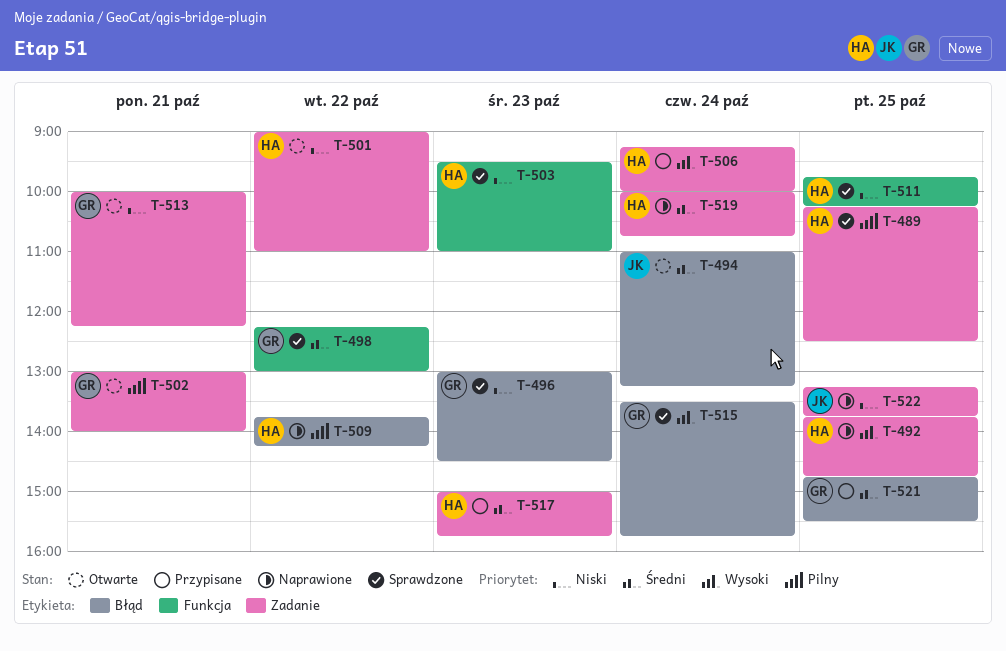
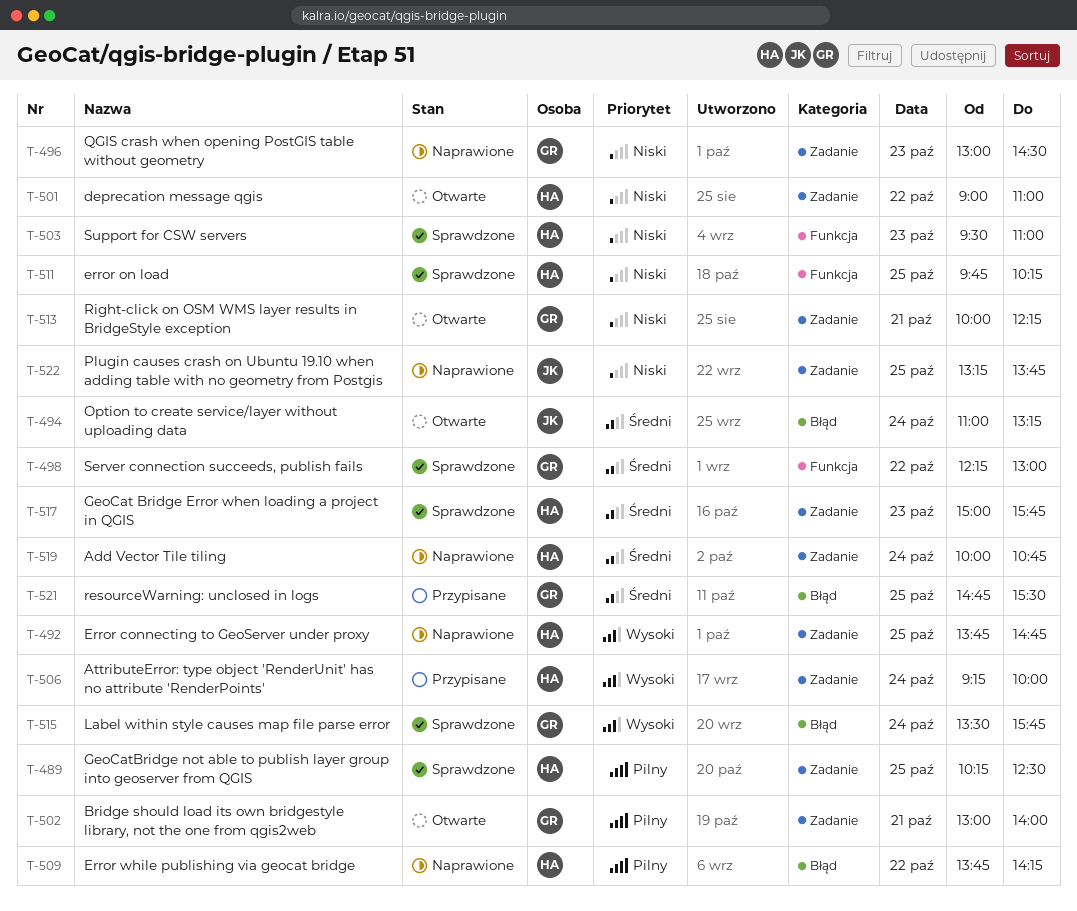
T-496, status: Sprawdzone -> Naprawione
T-496, label: Błąd -> Zadanie
T-517, status: Przypisane -> Sprawdzone

